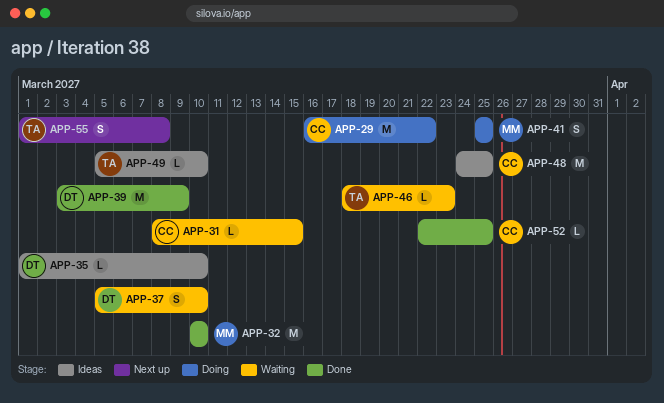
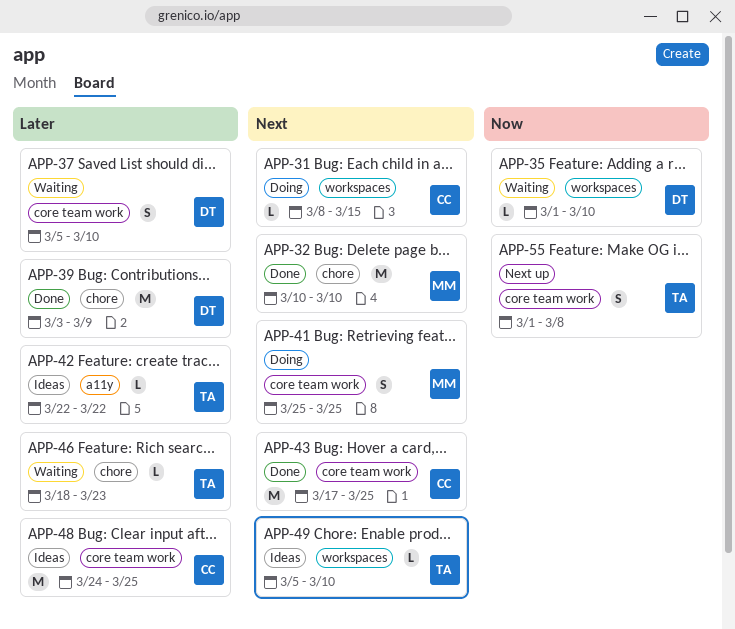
APP-29: present -> none
APP-31, status: Waiting -> Doing
APP-35, status: Ideas -> Waiting
APP-42: none -> present
APP-43: none -> present
APP-52: present -> none

